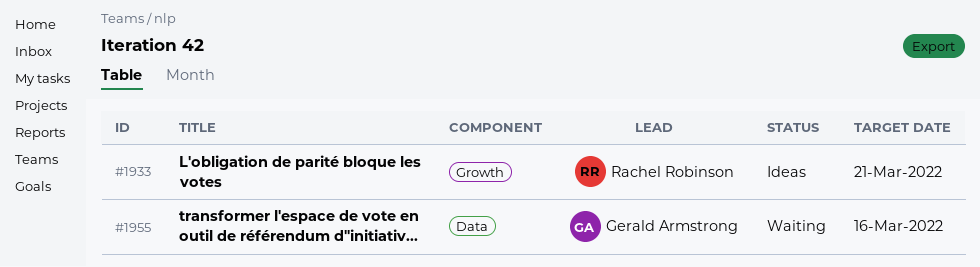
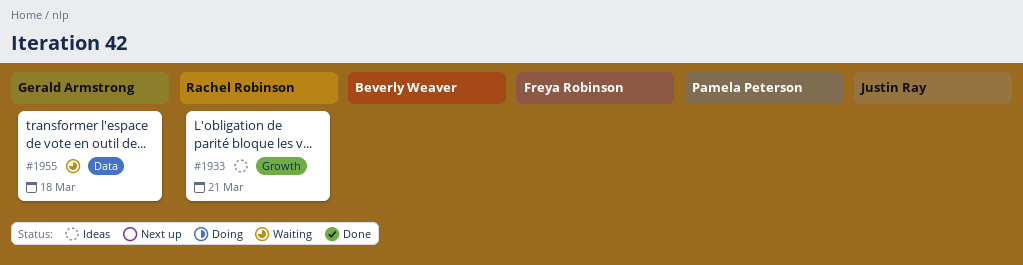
#1955, due: Mar 16 -> Mar 18

